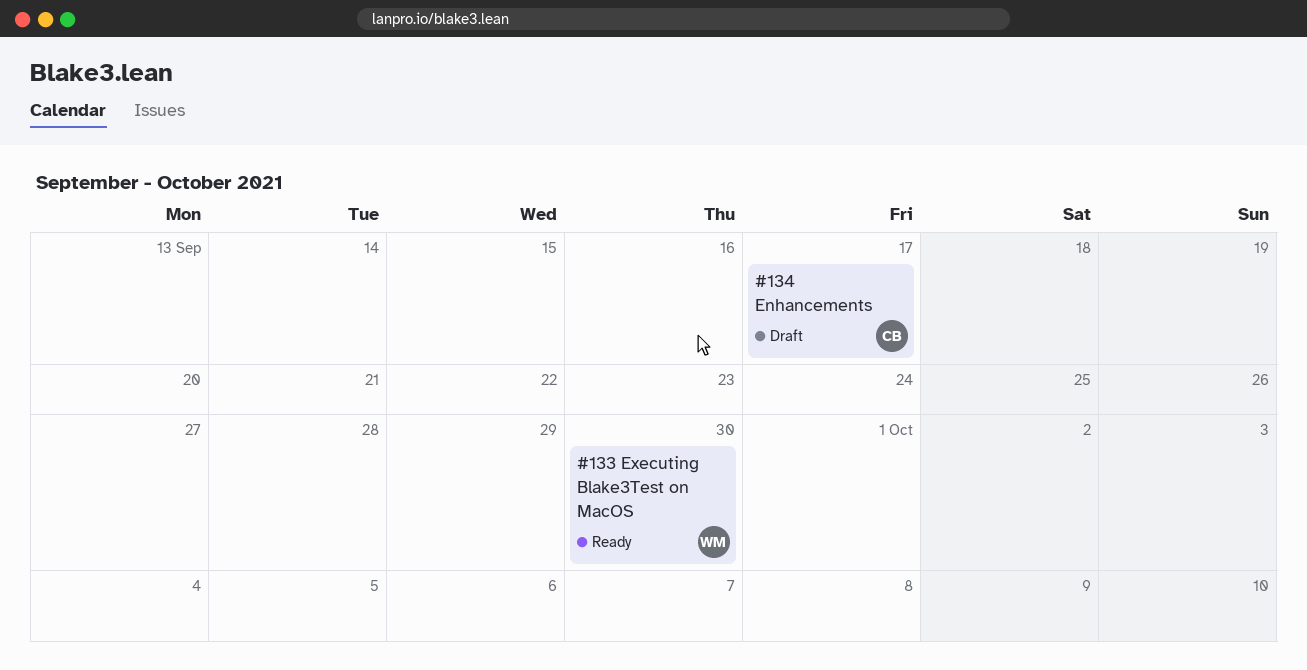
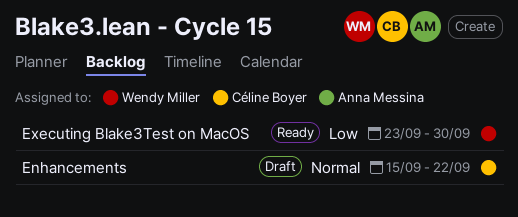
Enhancements, due: Sep 17 -> Sep 22

